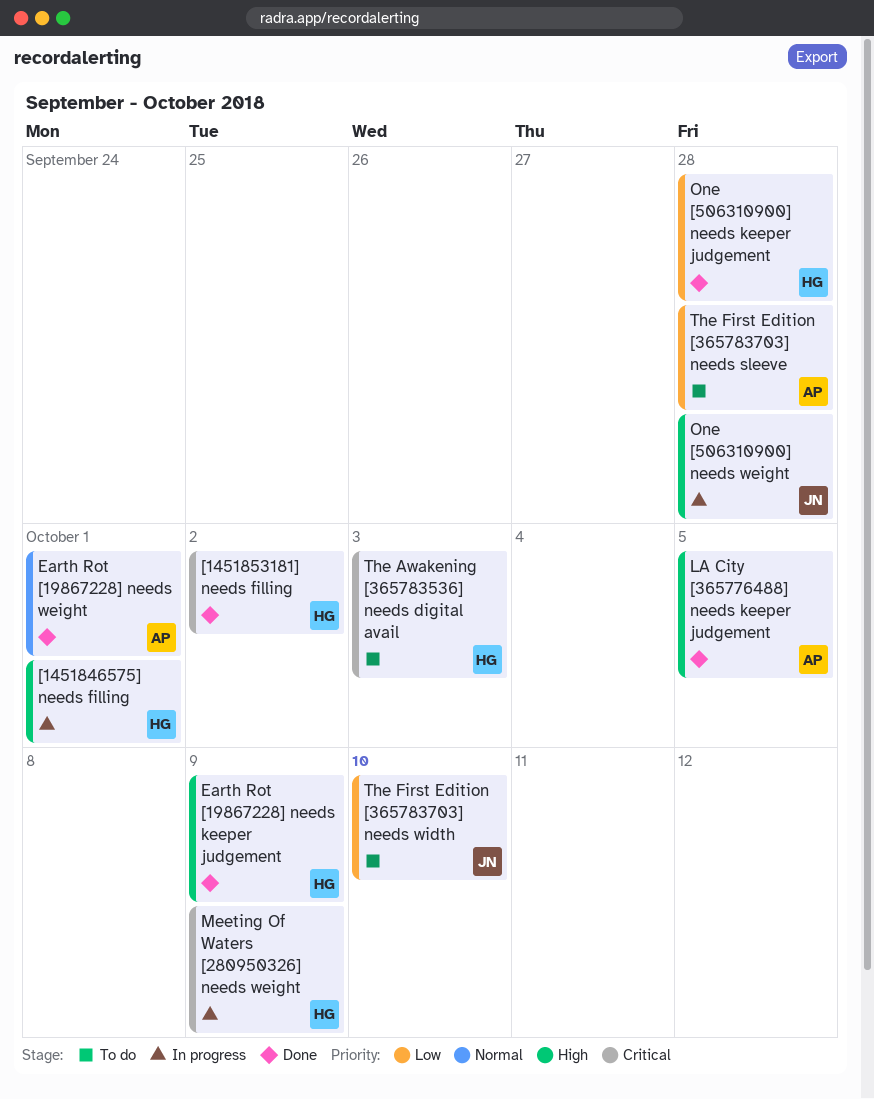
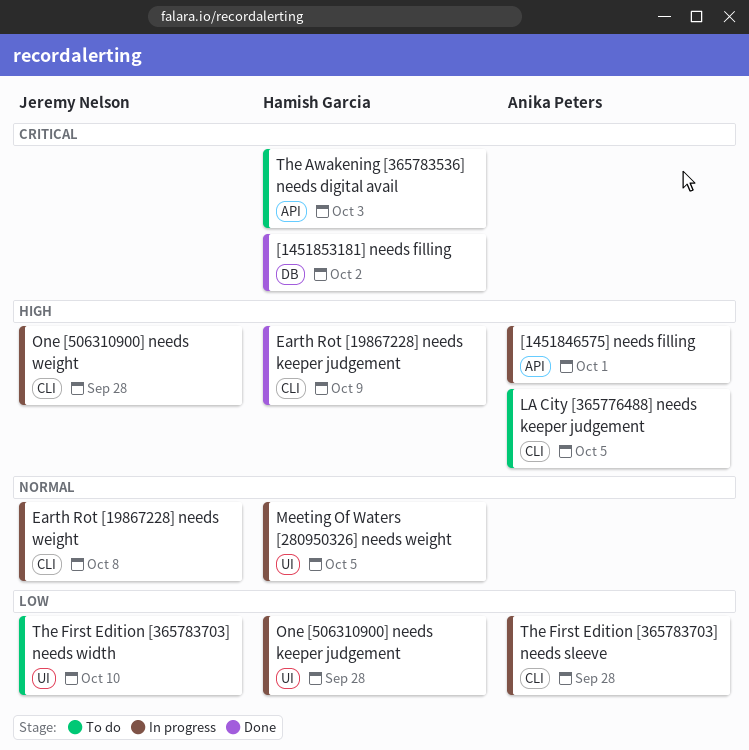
[1451846575] needs filling, owner: Hamish Garcia -> Anika Peters
Earth Rot [19867228] needs weight, status: Done -> In progress
Earth Rot [19867228] needs weight, owner: Anika Peters -> Jeremy Nelson
Earth Rot [19867228] needs weight, due: Oct 1 -> Oct 8
LA City [365776488] needs keeper judgement, status: Done -> To do
Meeting Of Waters [280950326] needs weight, priority: Critical -> Normal
Meeting Of Waters [280950326] needs weight, due: Oct 9 -> Oct 5
One [506310900] needs keeper judgement, status: Done -> In progress
The First Edition [365783703] needs sleeve, status: To do -> In progress

